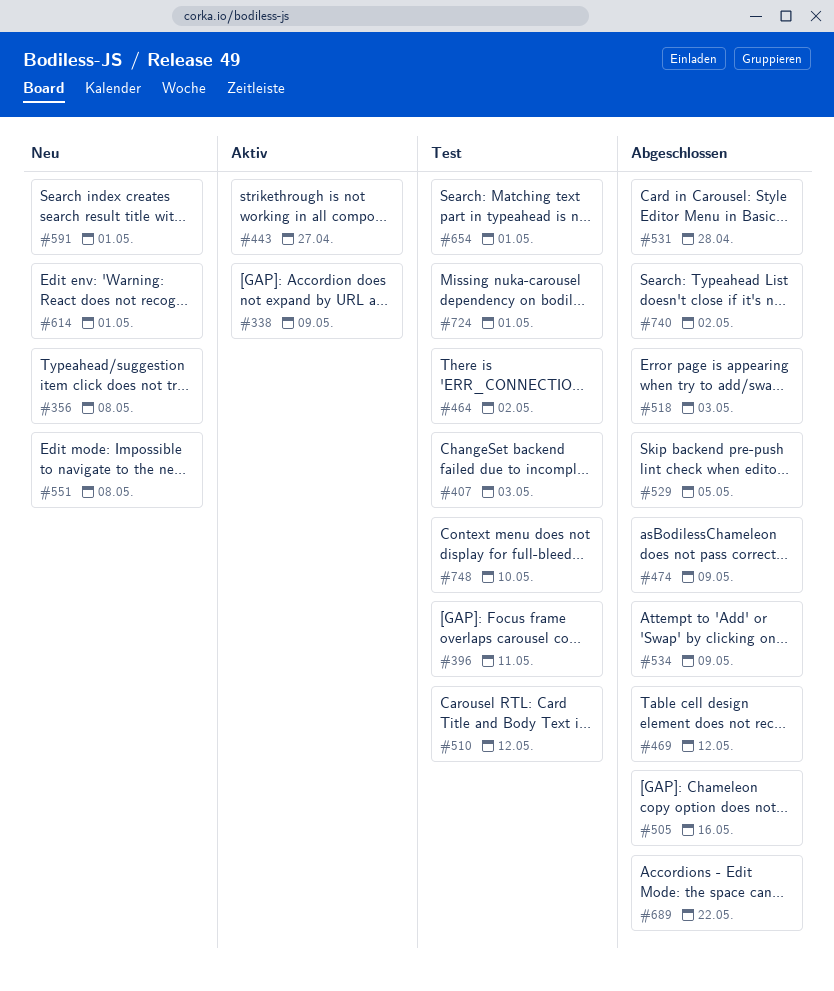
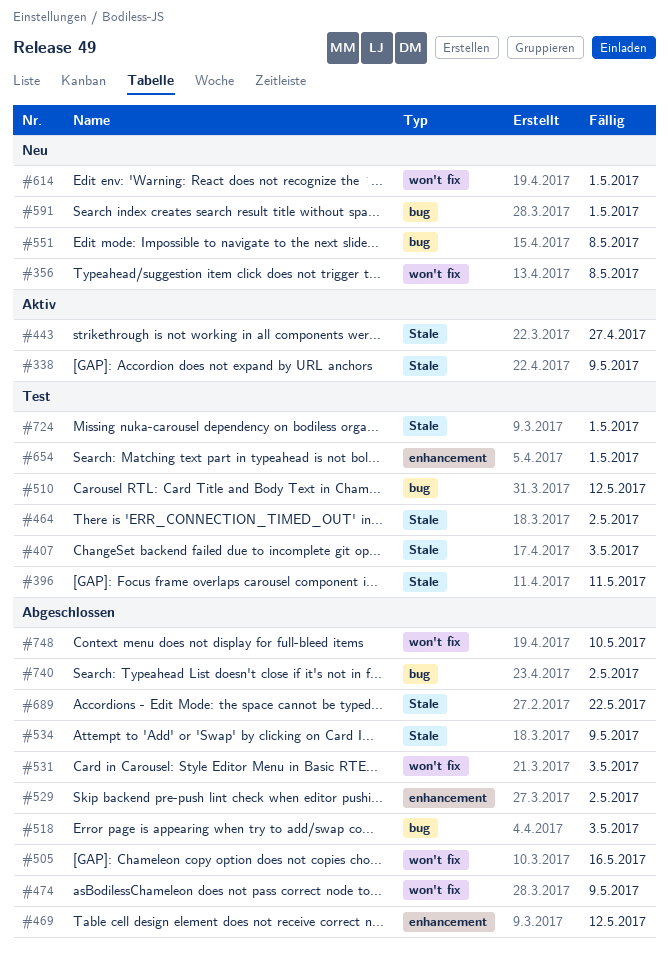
#529, due: May 5 -> May 2
#531, due: Apr 28 -> May 3
#748, status: Test -> Abgeschlossen

